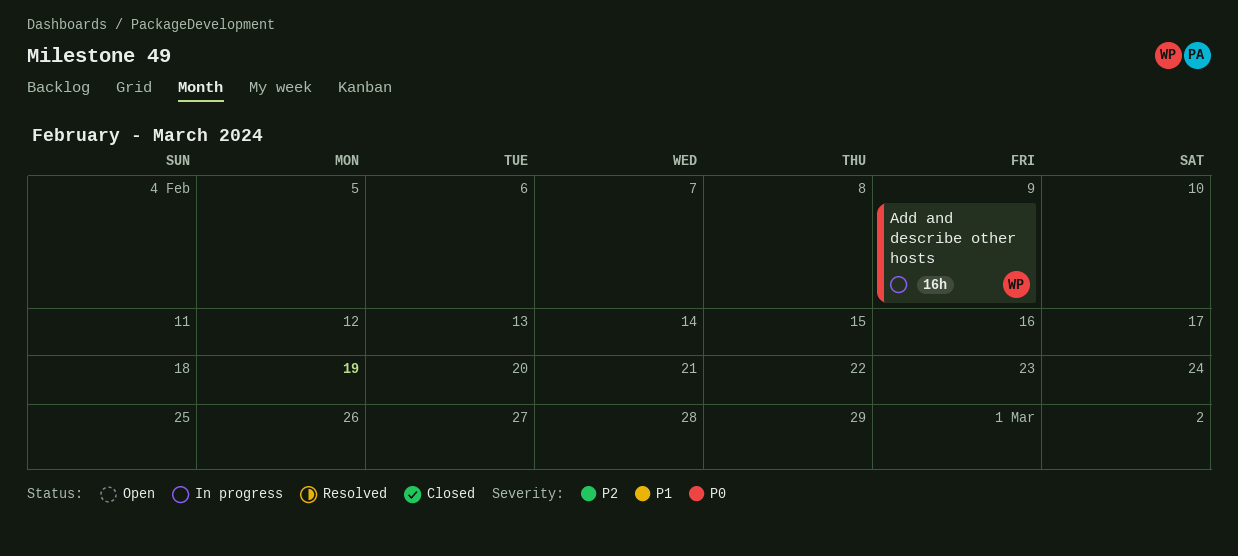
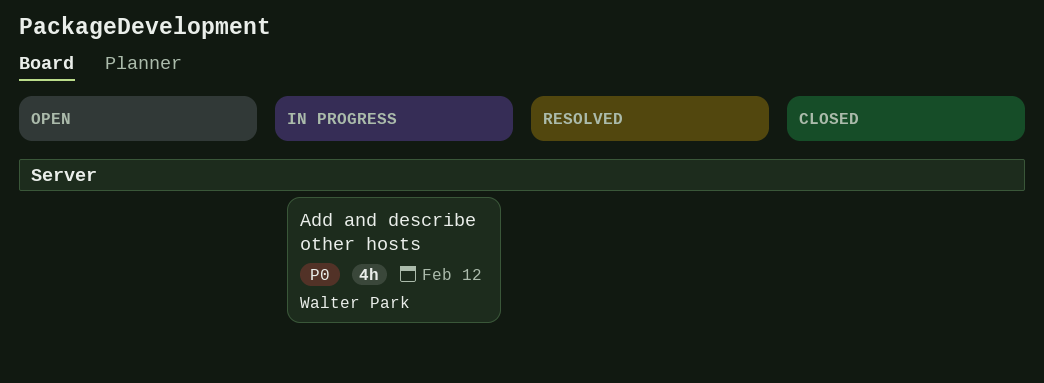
Add and describe other hosts, estimate: 16h -> 4h
Add and describe other hosts, due: Feb 9 -> Feb 12

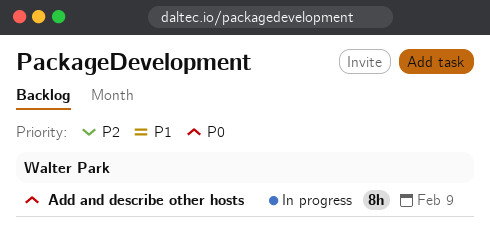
Add and describe other hosts, estimate: 4h -> 8h
Add and describe other hosts, due: Feb 12 -> Feb 9

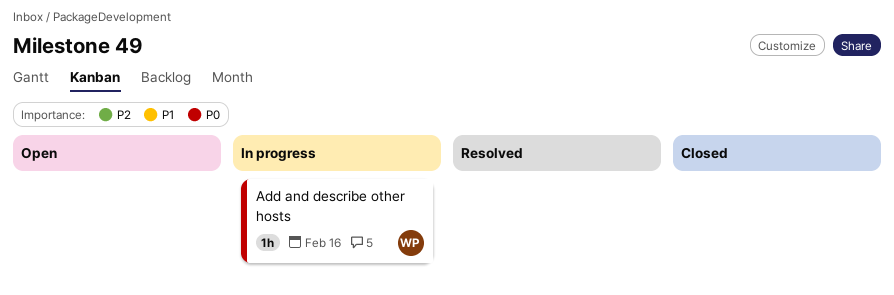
Add and describe other hosts, estimate: 8h -> 1h
Add and describe other hosts, due: Feb 9 -> Feb 16

